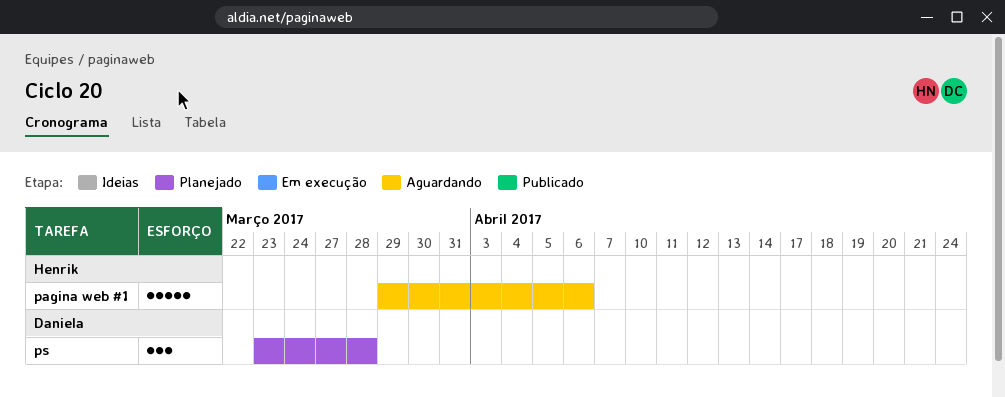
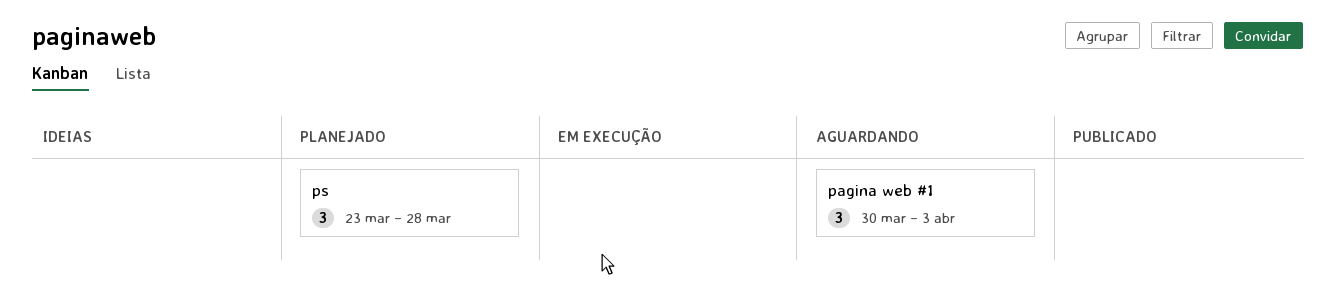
pagina web #1, estimate: 5 -> 3
pagina web #1, start: Mar 29 -> Mar 30
pagina web #1, due: Apr 6 -> Apr 3

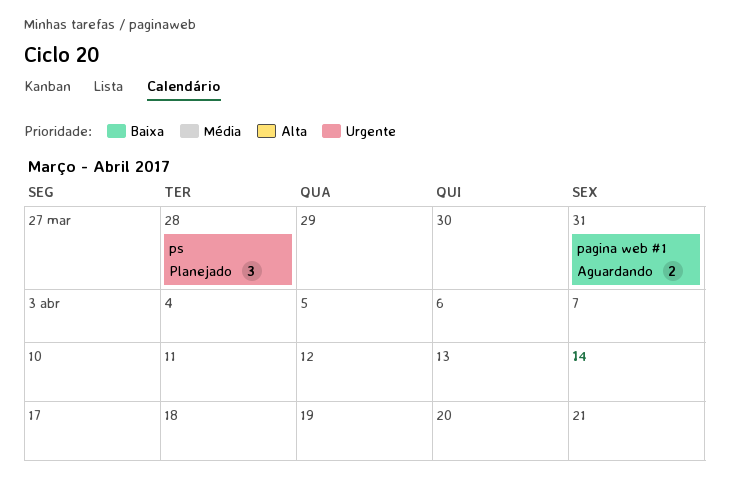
pagina web #1, estimate: 3 -> 2
pagina web #1, due: Apr 3 -> Mar 31

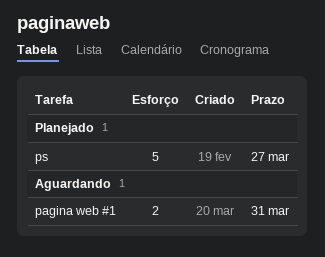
ps, estimate: 3 -> 5
ps, due: Mar 28 -> Mar 27

